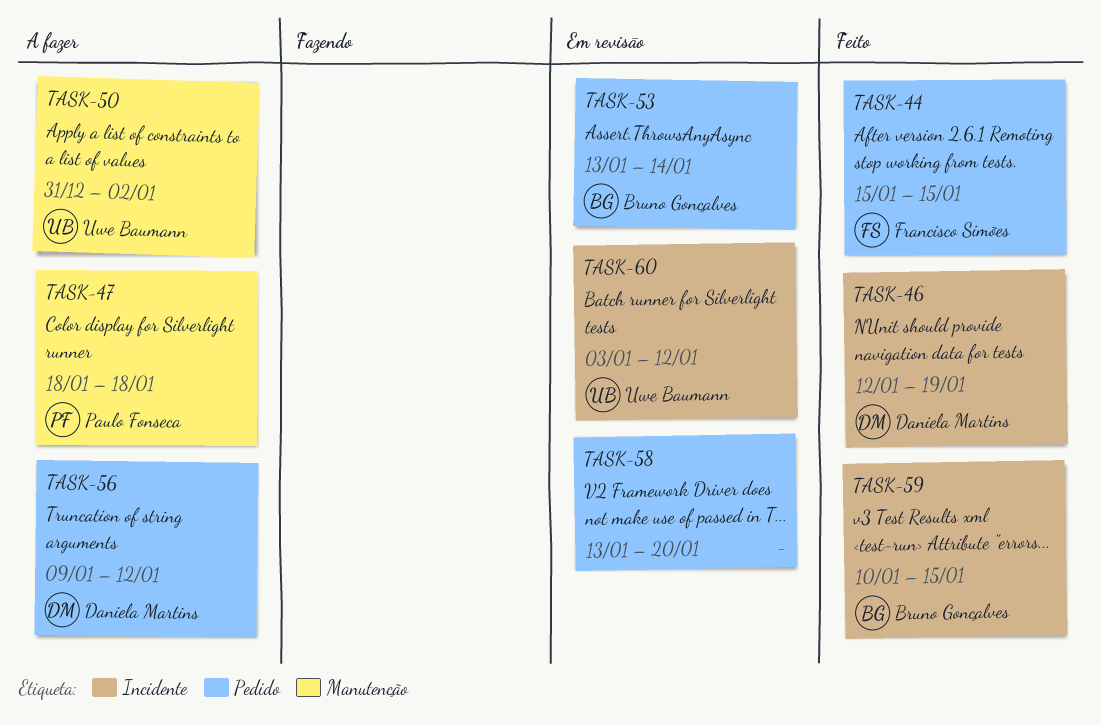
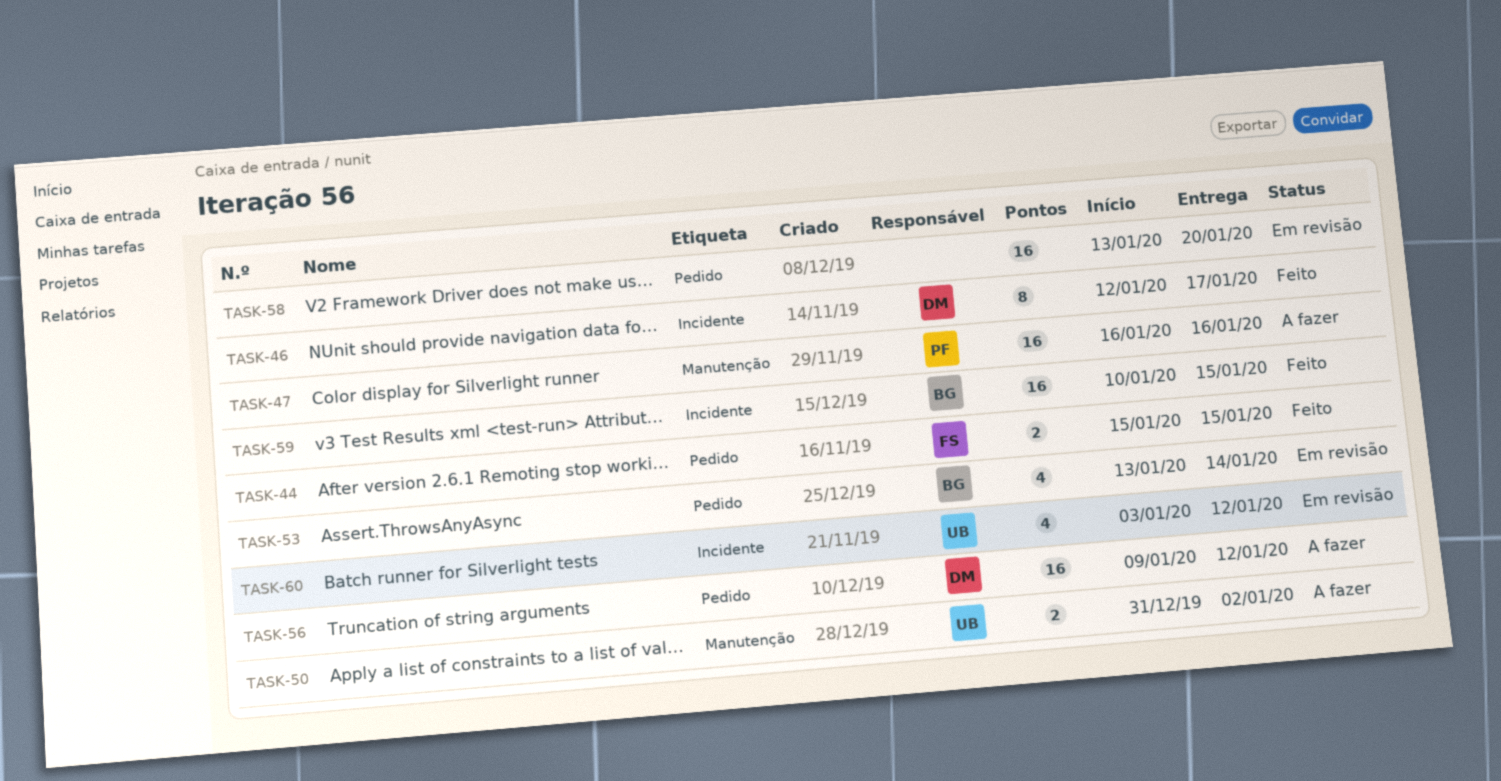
TASK-46, due: Jan 19 -> Jan 17
TASK-47, start: Jan 18 -> Jan 16
TASK-47, due: Jan 18 -> Jan 16

